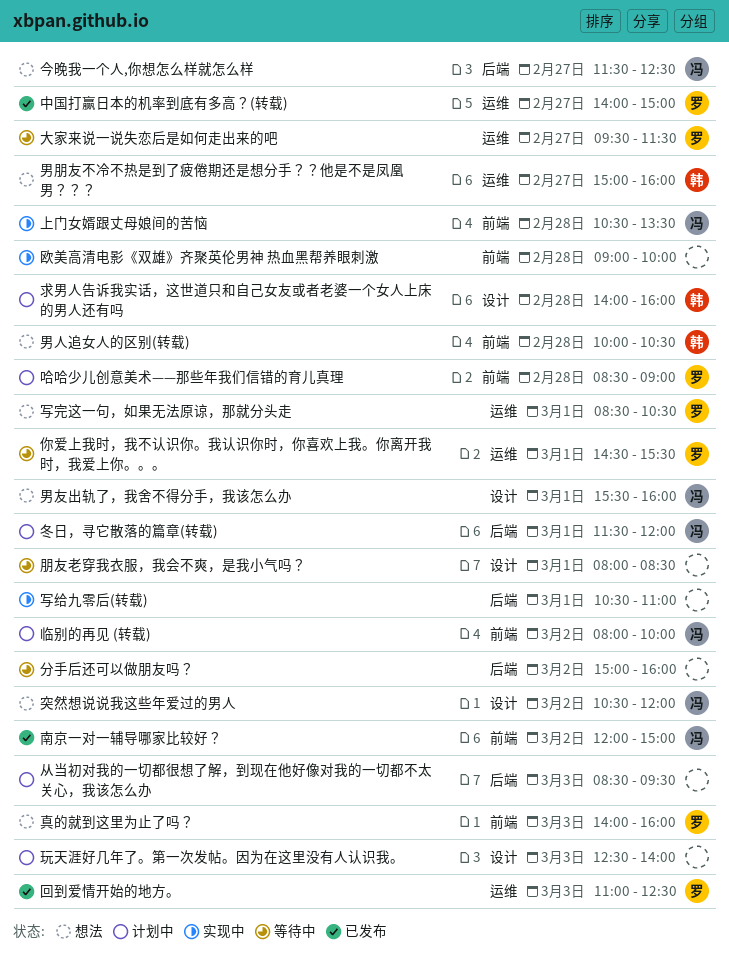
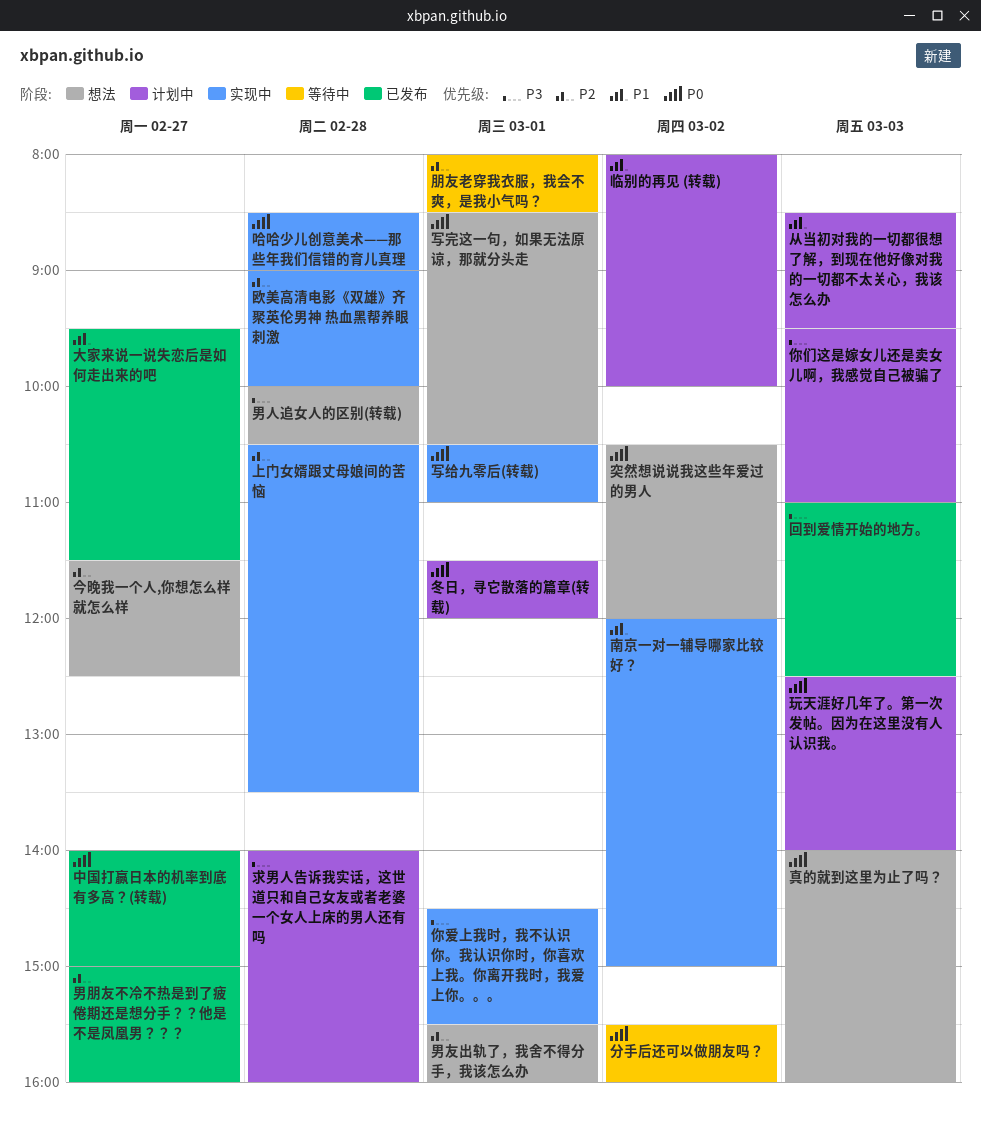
你们这是嫁女儿还是卖女儿啊，我感觉自己被骗了: none -> present
你爱上我时，我不认识你。我认识你时，你喜欢上我。你离开我时，我爱上你。。。, status: 等待中 -> 实现中
分手后还可以做朋友吗？, begins: 15:00 -> 15:30
南京一对一辅导哪家比较好？, status: 已发布 -> 实现中
哈哈少儿创意美术——那些年我们信错的育儿真理, status: 计划中 -> 实现中
大家来说一说失恋后是如何走出来的吧, status: 等待中 -> 已发布
男朋友不冷不热是到了疲倦期还是想分手？？他是不是凤凰男？？？, status: 想法 -> 已发布

